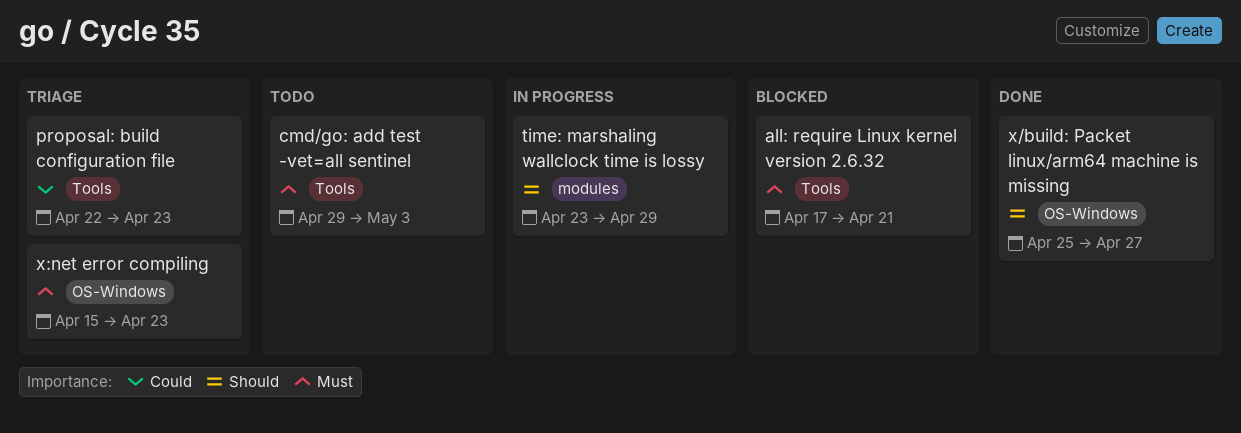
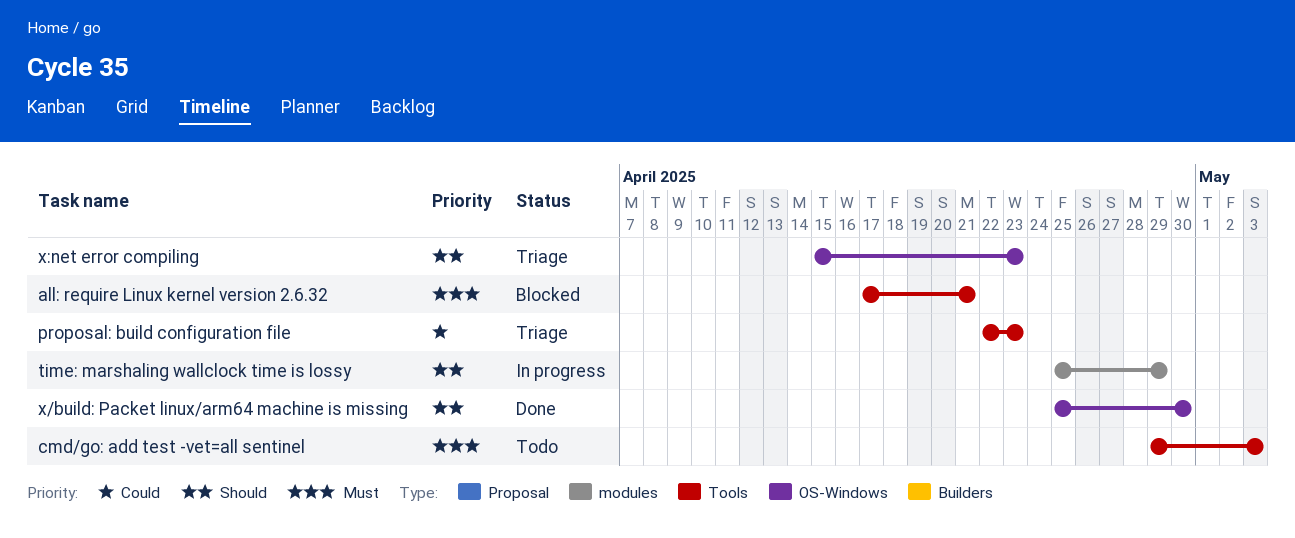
time: marshaling wallclock time is lossy, start: Apr 23 -> Apr 25
x/build: Packet linux/arm64 machine is missing, due: Apr 27 -> Apr 30
x:net error compiling, priority: Must -> Should

